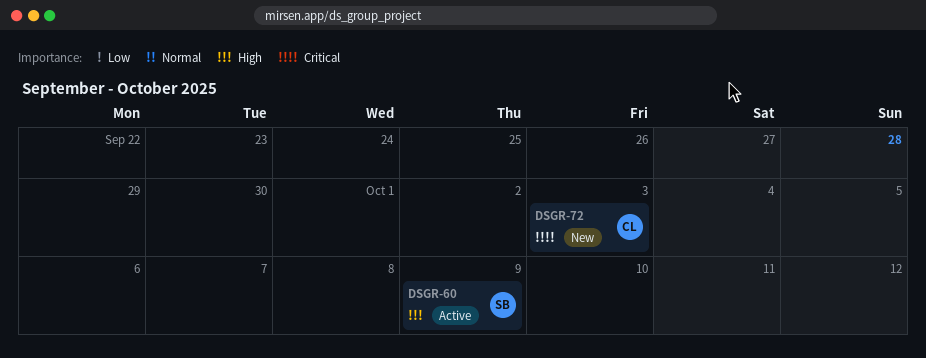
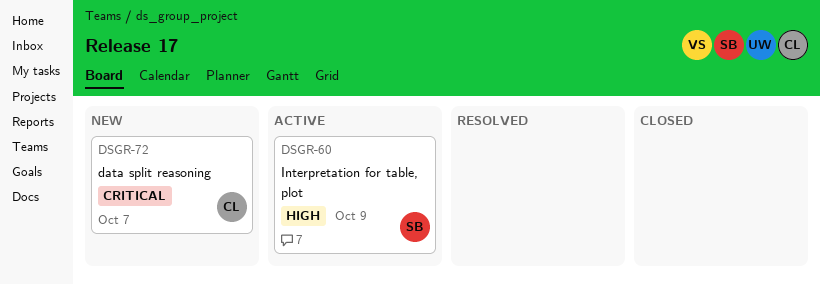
DSGR-72, due: Oct 3 -> Oct 7

